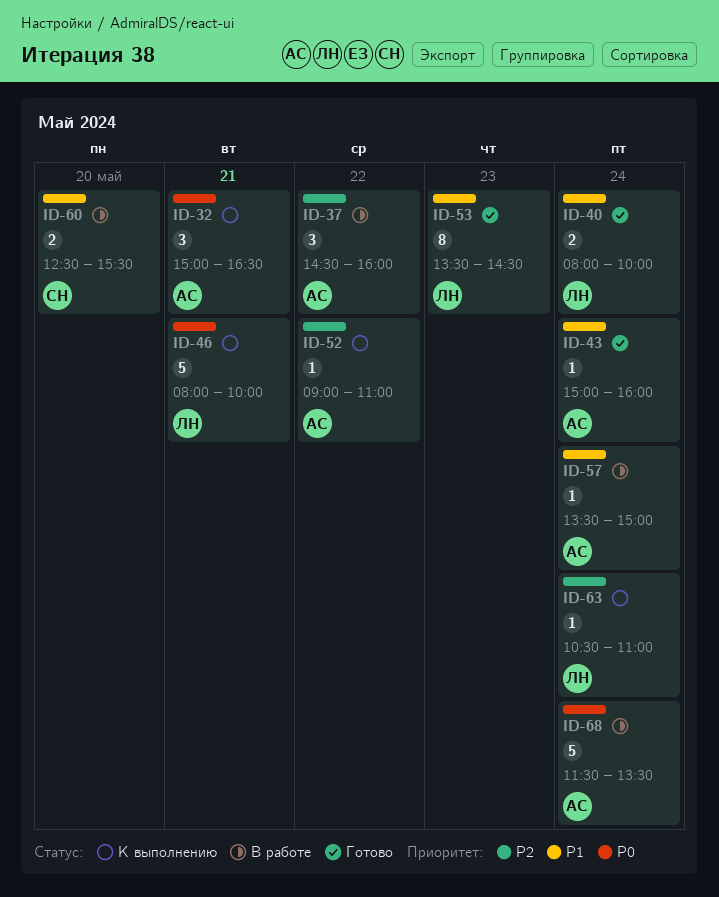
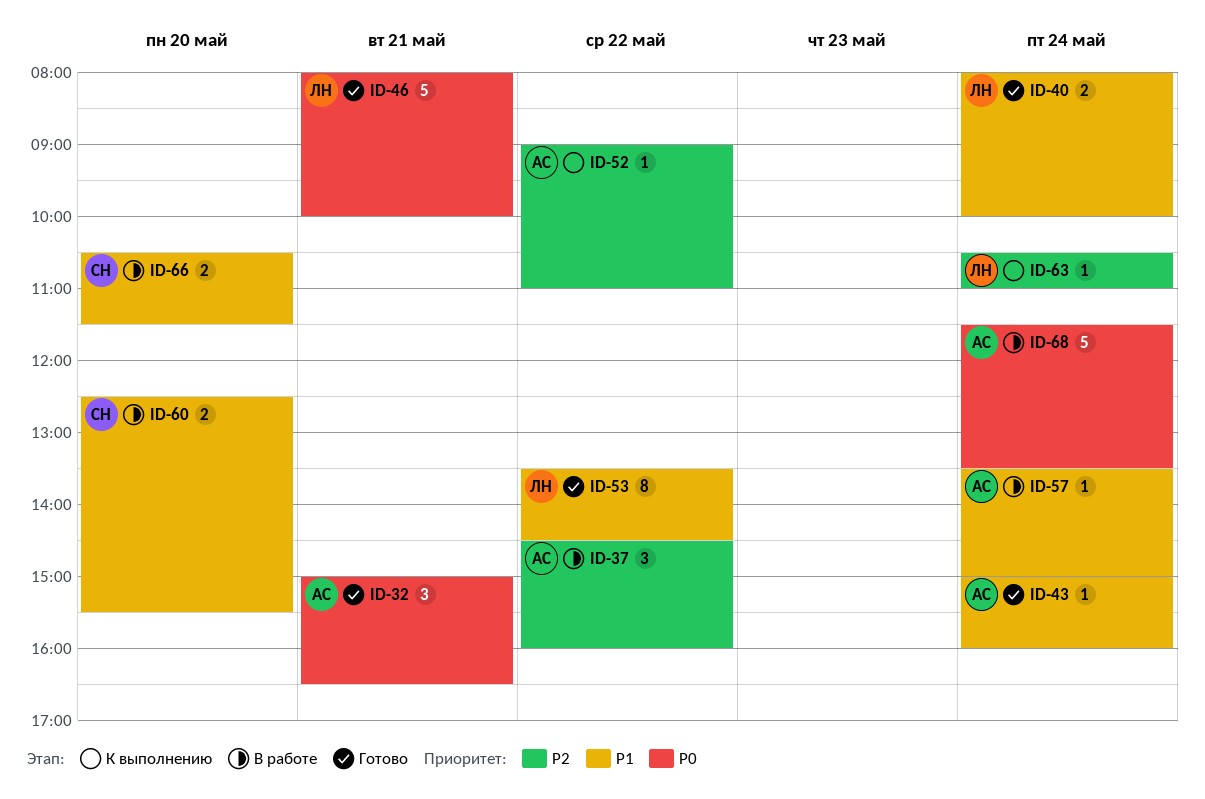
ID-32, status: К выполнению -> Готово
ID-46, status: К выполнению -> Готово
ID-53, day: May 23 -> May 22
ID-66: none -> present

